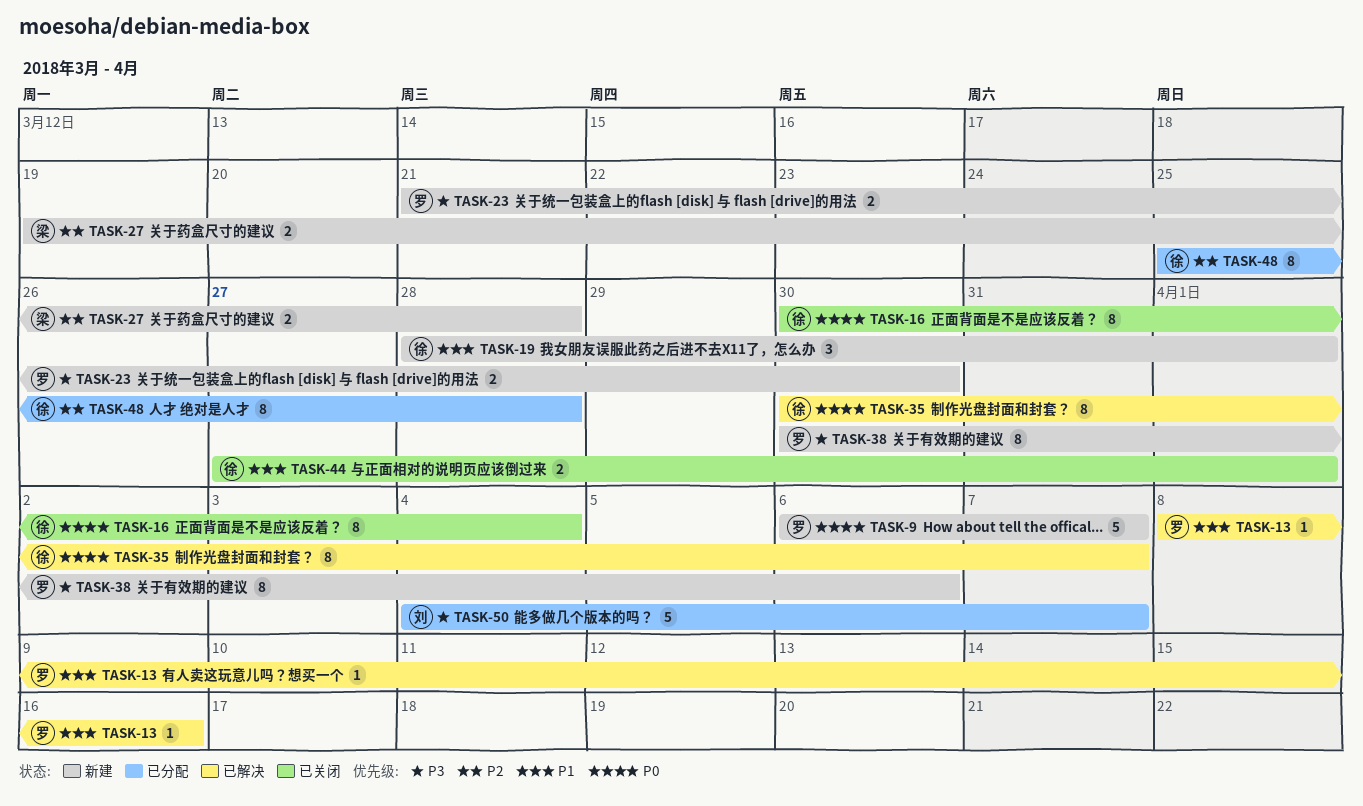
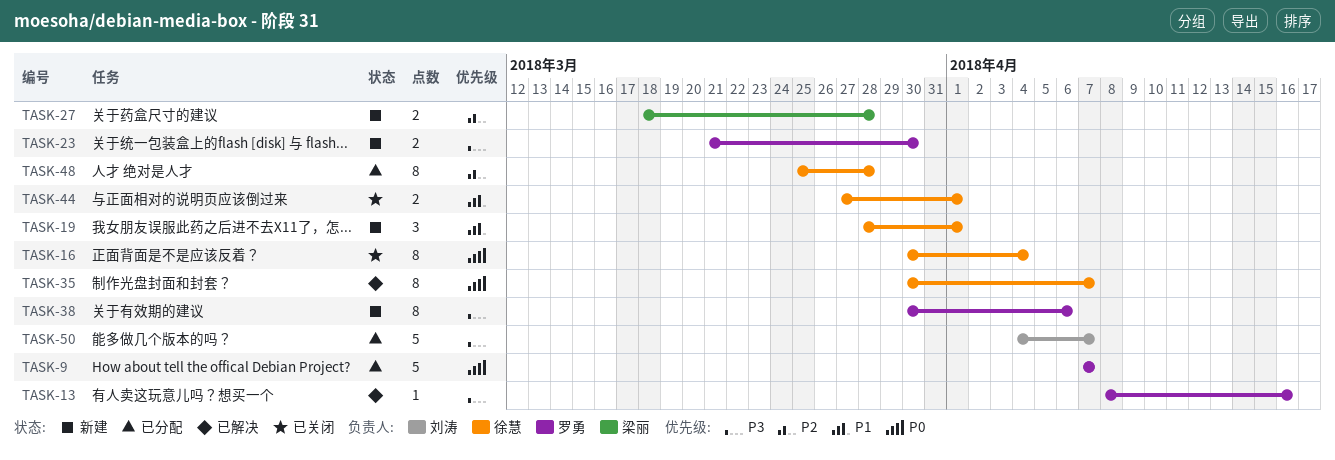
TASK-9, status: 新建 -> 已分配
TASK-9, start: Apr 6 -> Apr 7
TASK-13, priority: P1 -> P3
TASK-27, start: Mar 19 -> Mar 18

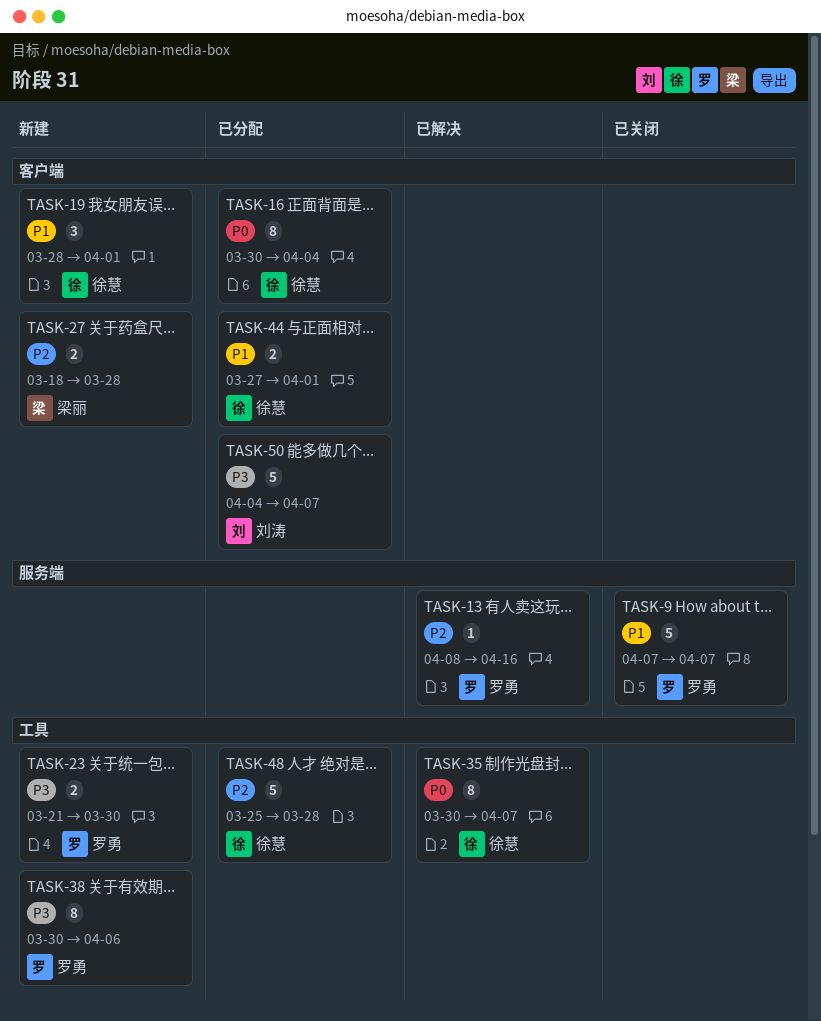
TASK-9, status: 已分配 -> 已关闭
TASK-9, priority: P0 -> P1
TASK-13, priority: P3 -> P2
TASK-16, status: 已关闭 -> 已分配
TASK-44, status: 已关闭 -> 已分配
TASK-48, estimate: 8 -> 5

